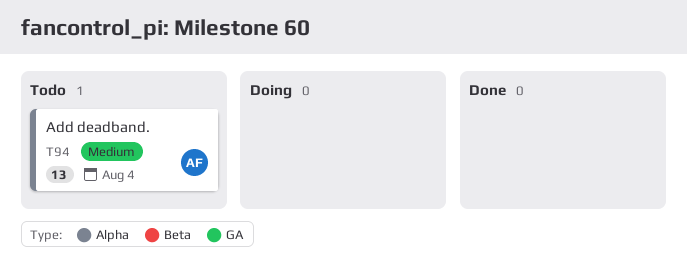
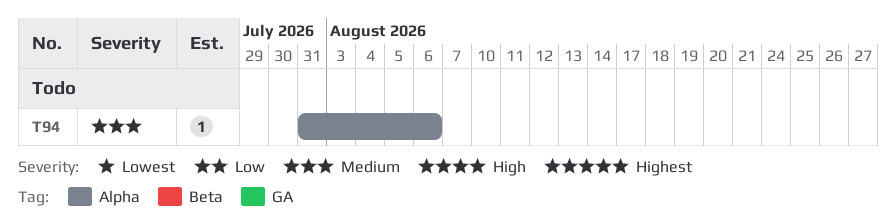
T94, estimate: 13 -> 1
T94, due: Aug 4 -> Aug 6

